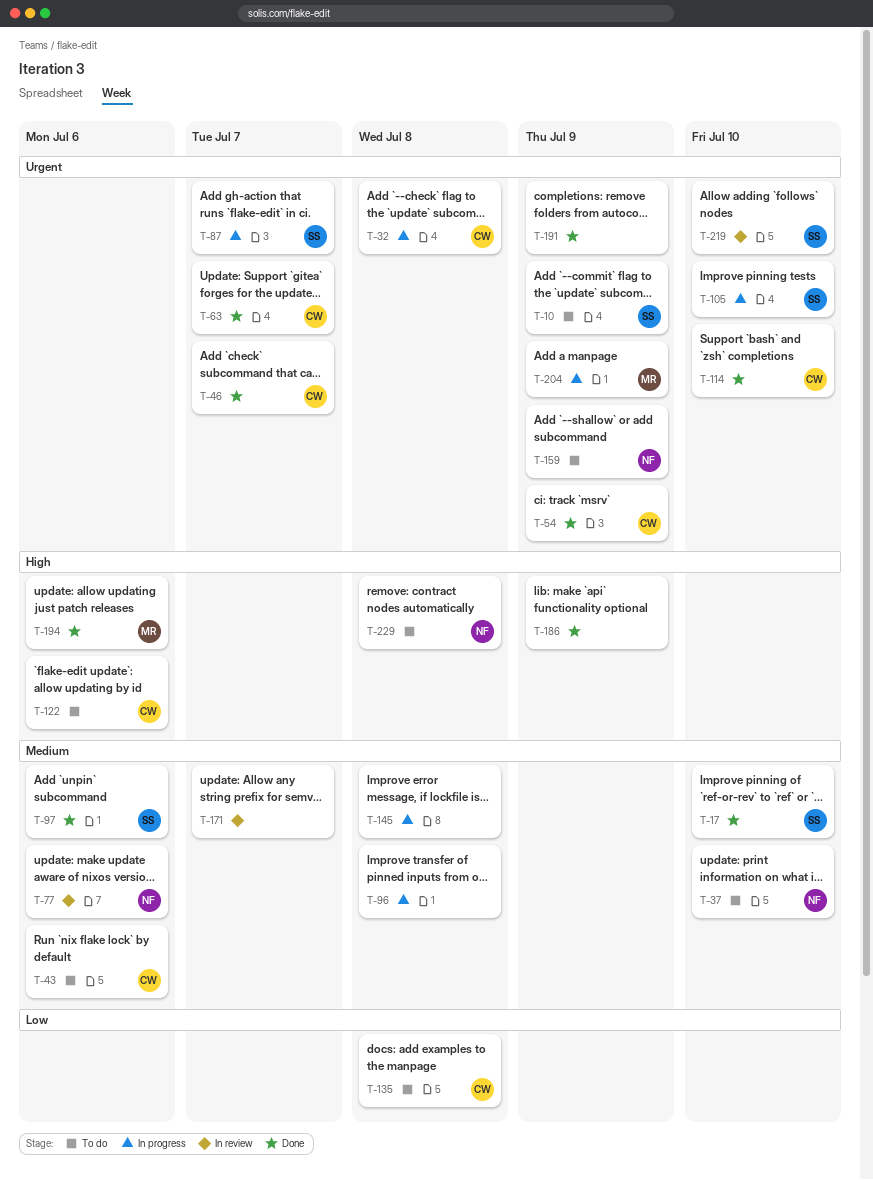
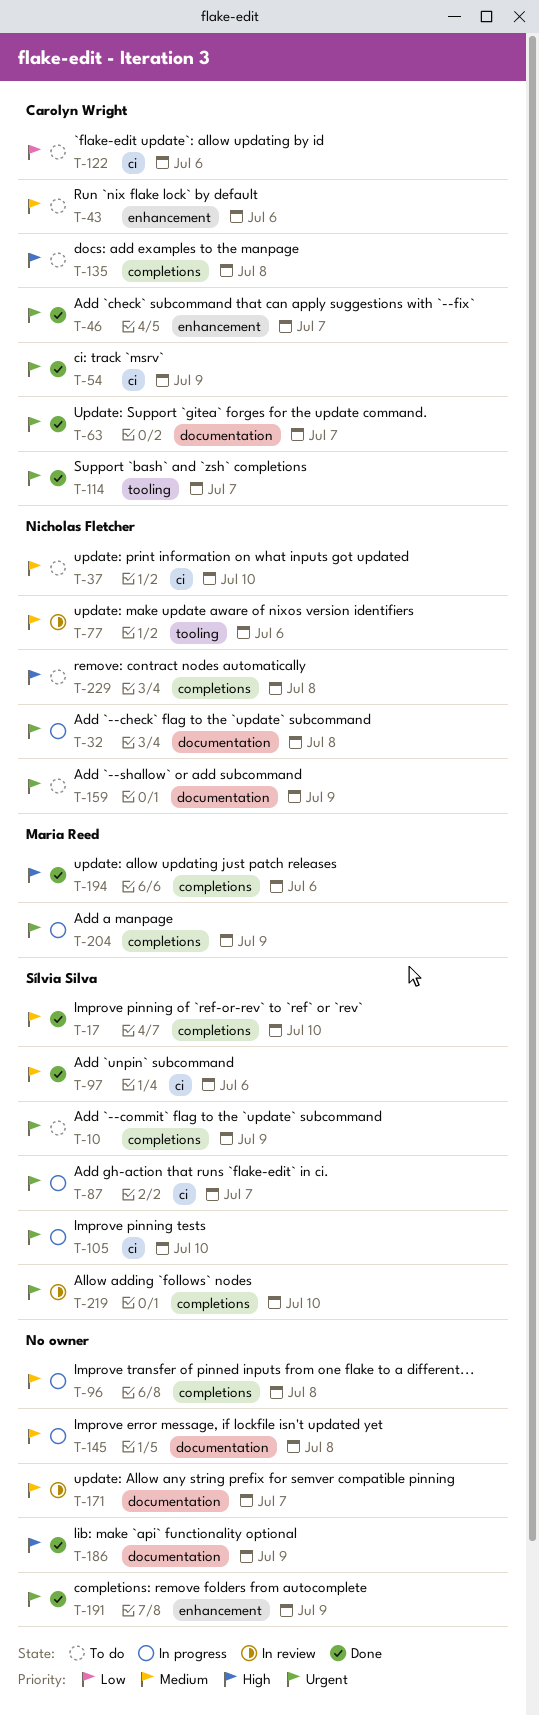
T-32, owner: Carolyn Wright -> Nicholas Fletcher
T-114, due: Jul 10 -> Jul 7
T-122, priority: High -> Low
T-135, priority: Low -> High

